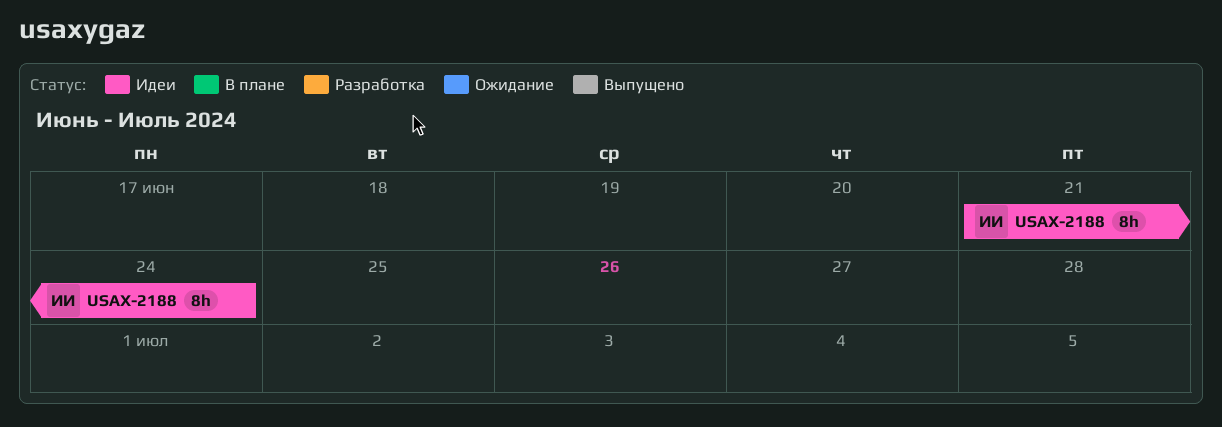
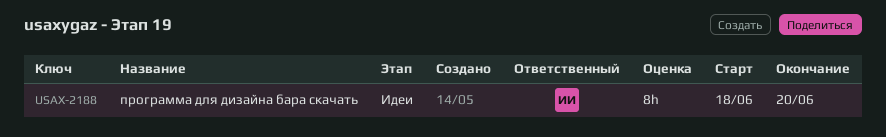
USAX-2188, start: Jun 21 -> Jun 18
USAX-2188, due: Jun 24 -> Jun 20

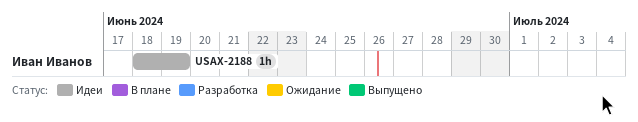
USAX-2188, estimate: 8h -> 1h
USAX-2188, due: Jun 20 -> Jun 19

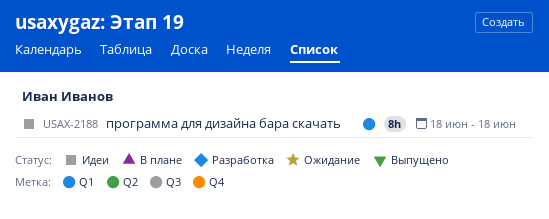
USAX-2188, estimate: 1h -> 8h
USAX-2188, due: Jun 19 -> Jun 18

